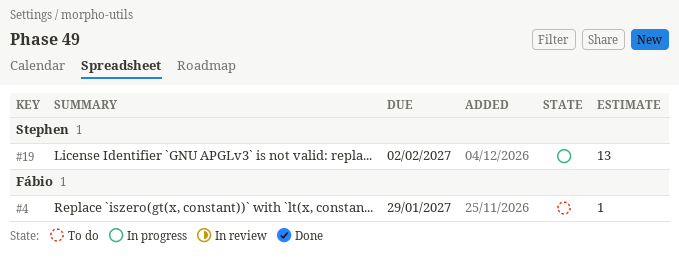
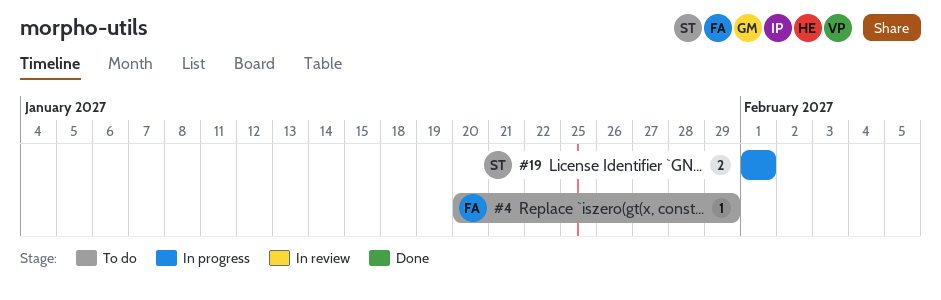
#19, estimate: 13 -> 2
#19, due: Feb 2 -> Feb 1

